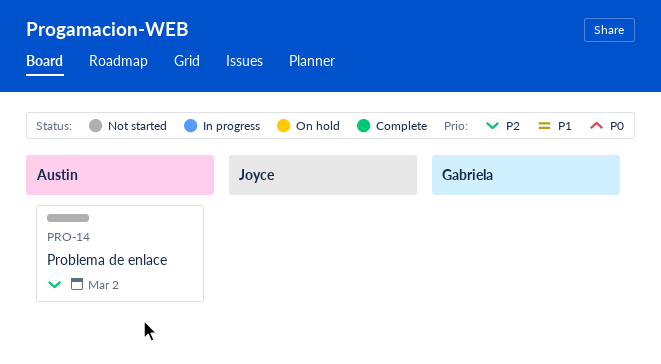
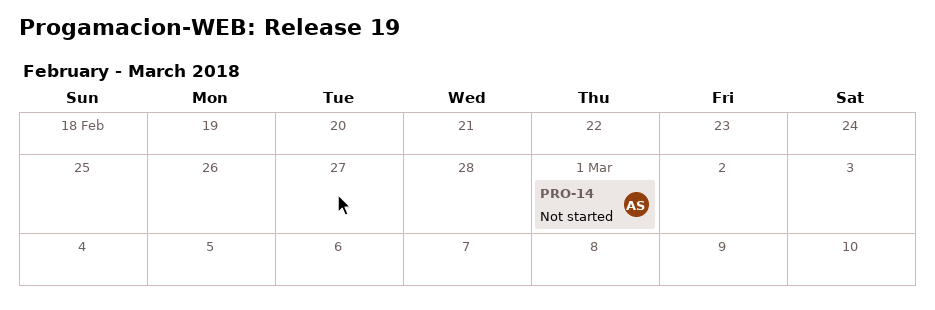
PRO-14, due: Mar 2 -> Mar 1

